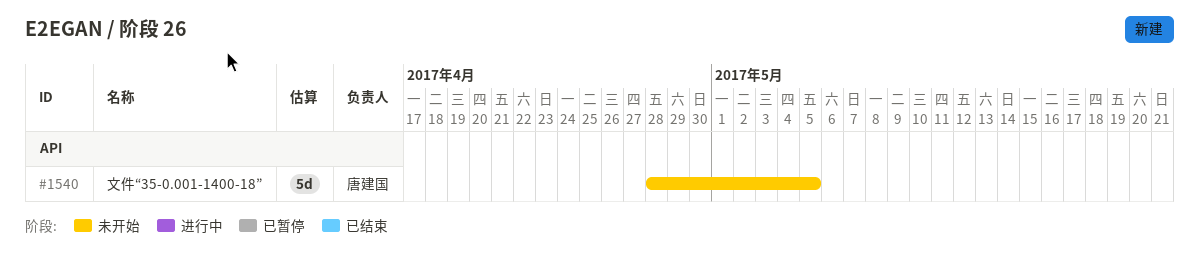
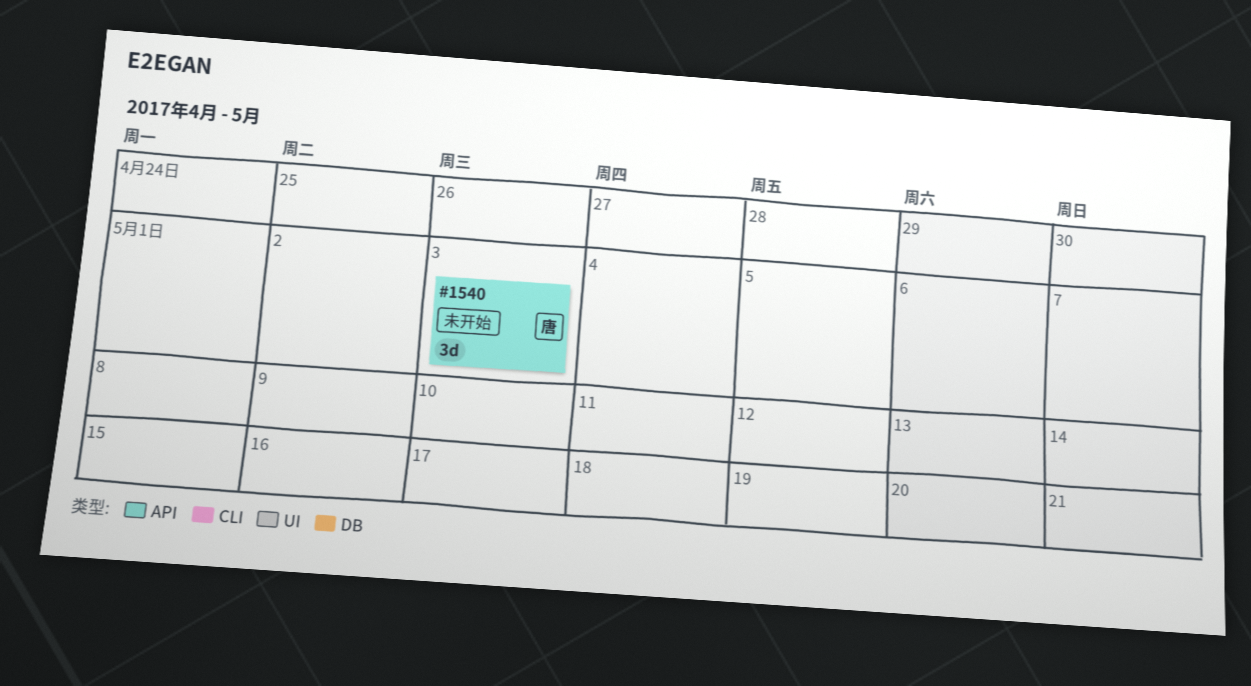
#1540, estimate: 5d -> 3d
#1540, due: May 5 -> May 3

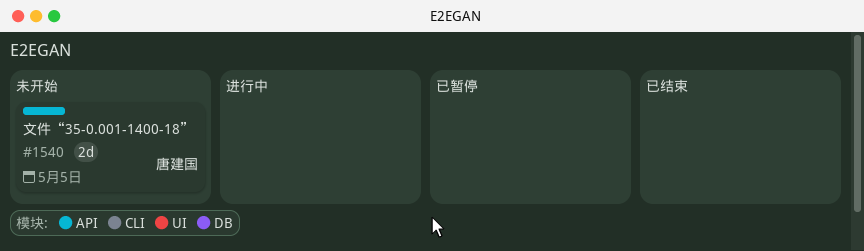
#1540, estimate: 3d -> 2d
#1540, due: May 3 -> May 5

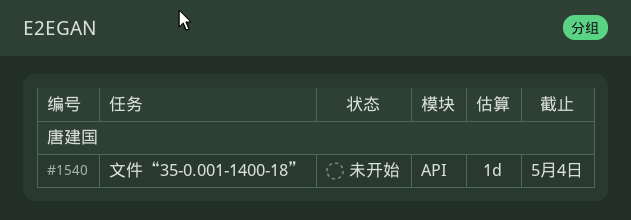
#1540, estimate: 2d -> 1d
#1540, due: May 5 -> May 4

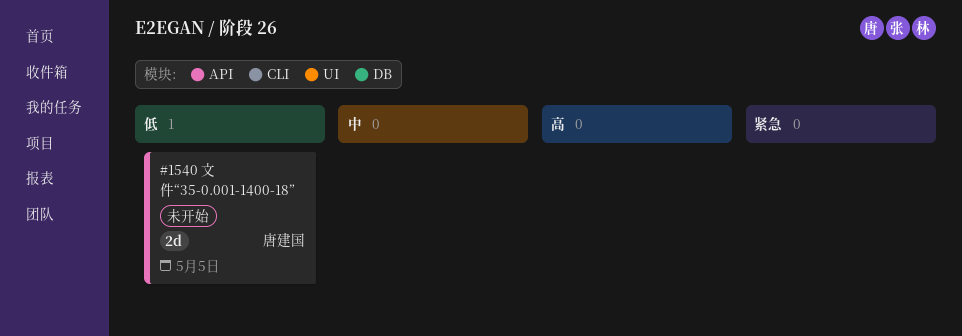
#1540, estimate: 1d -> 2d
#1540, due: May 4 -> May 5

